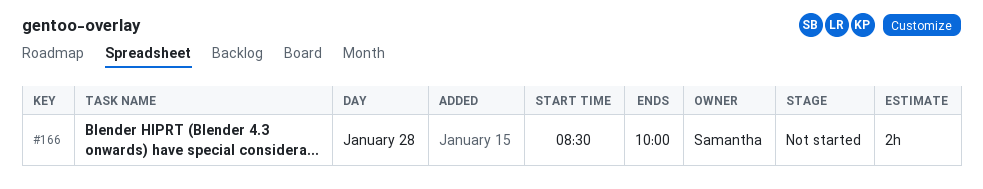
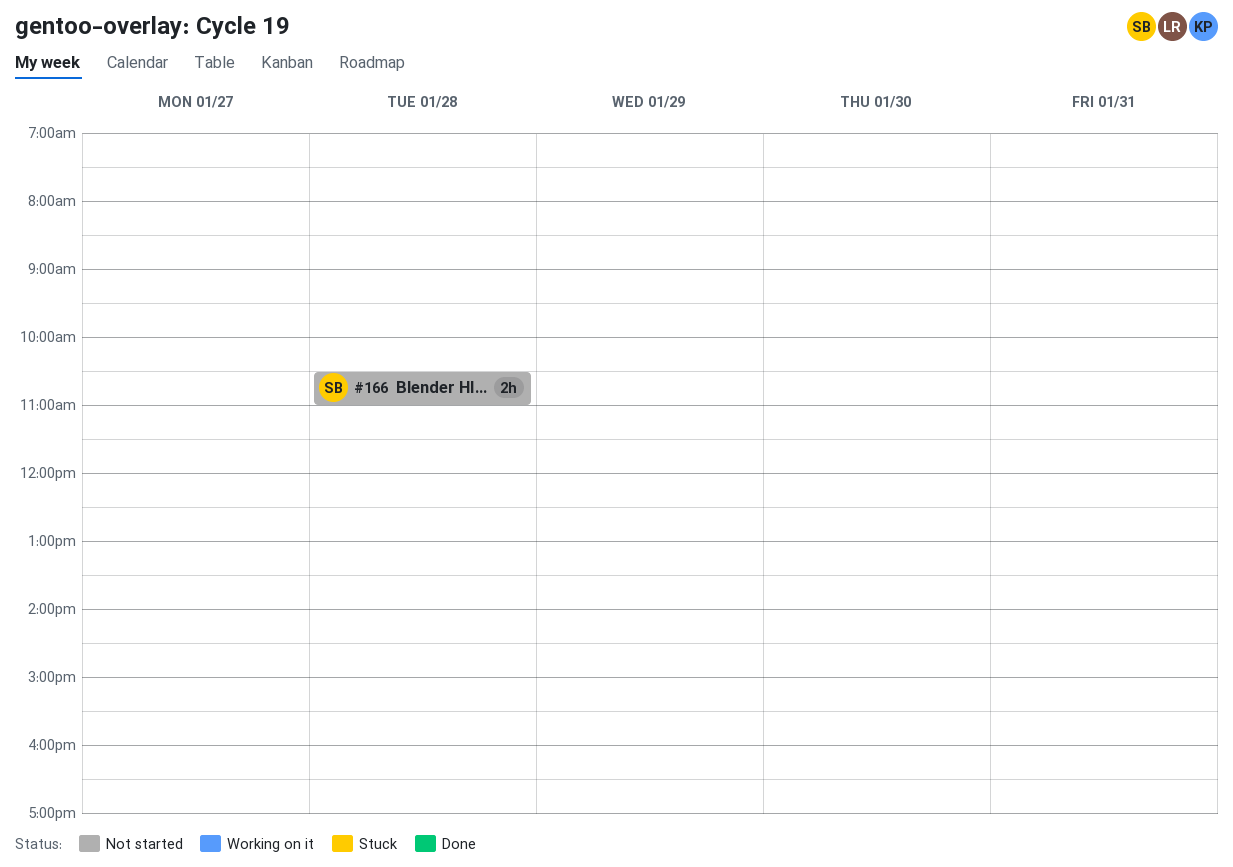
#166, begins: 08:30 -> 10:30
#166, ends: 10:00 -> 11:00

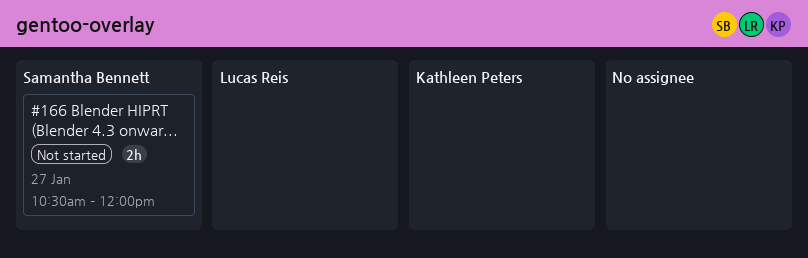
#166, day: Jan 28 -> Jan 27
#166, ends: 11:00 -> 12:00

